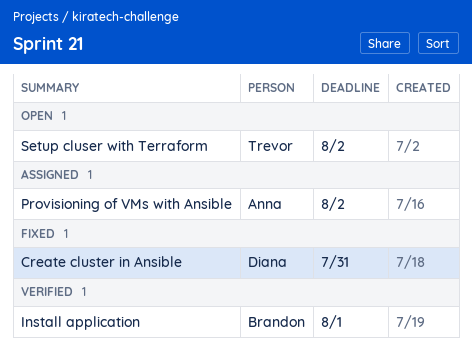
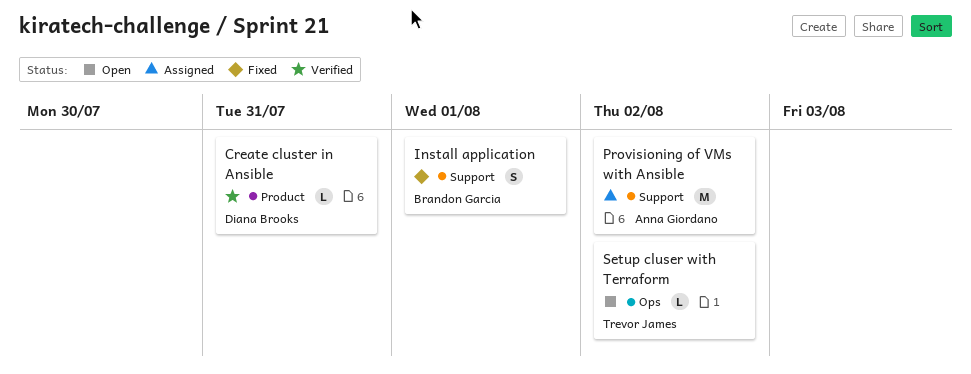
Create cluster in Ansible, status: Fixed -> Verified
Install application, status: Verified -> Fixed

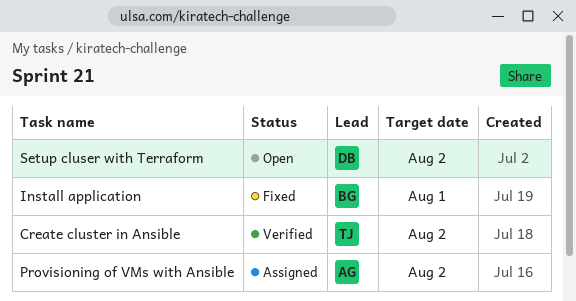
Create cluster in Ansible, owner: Diana Brooks -> Trevor James
Create cluster in Ansible, due: Jul 31 -> Aug 2
Setup cluser with Terraform, owner: Trevor James -> Diana Brooks

